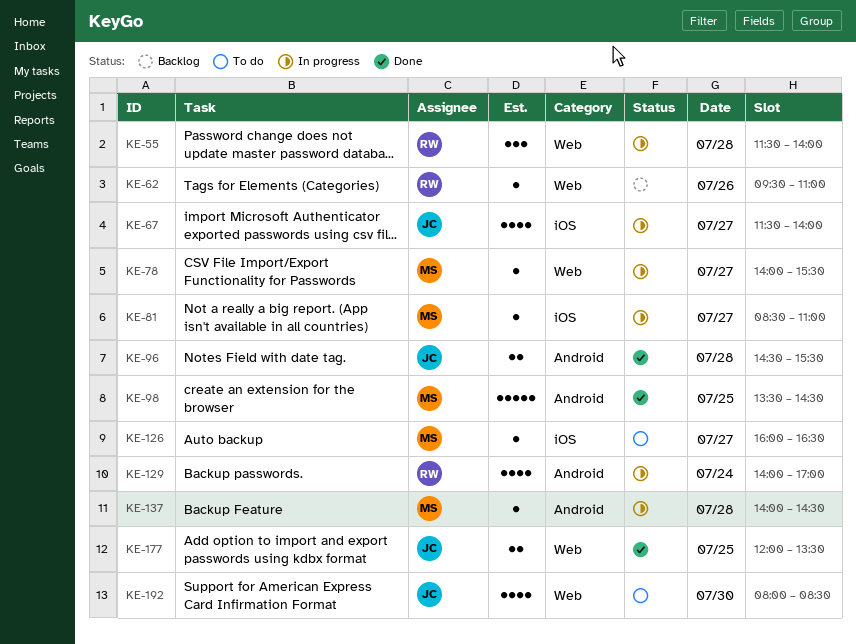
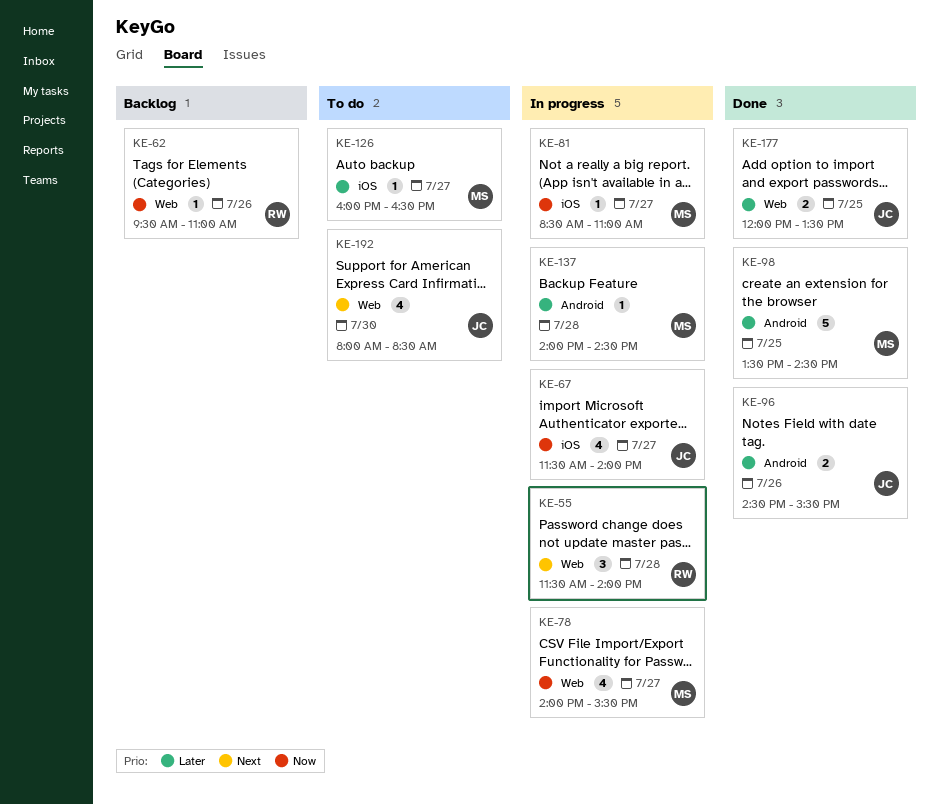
KE-78, estimate: 1 -> 4
KE-96, day: Jul 28 -> Jul 26
KE-129: present -> none

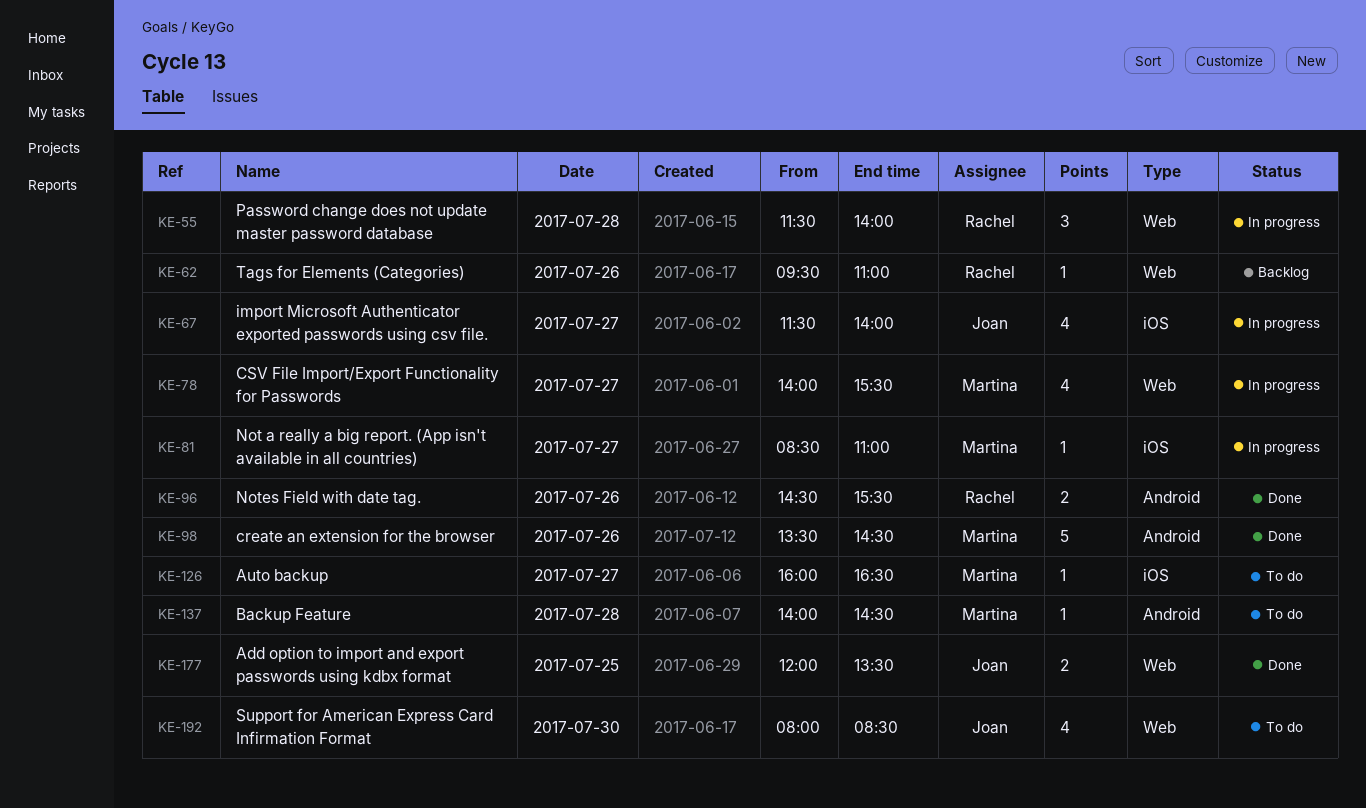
KE-96, owner: Joan -> Rachel
KE-98, day: Jul 25 -> Jul 26
KE-137, status: In progress -> To do

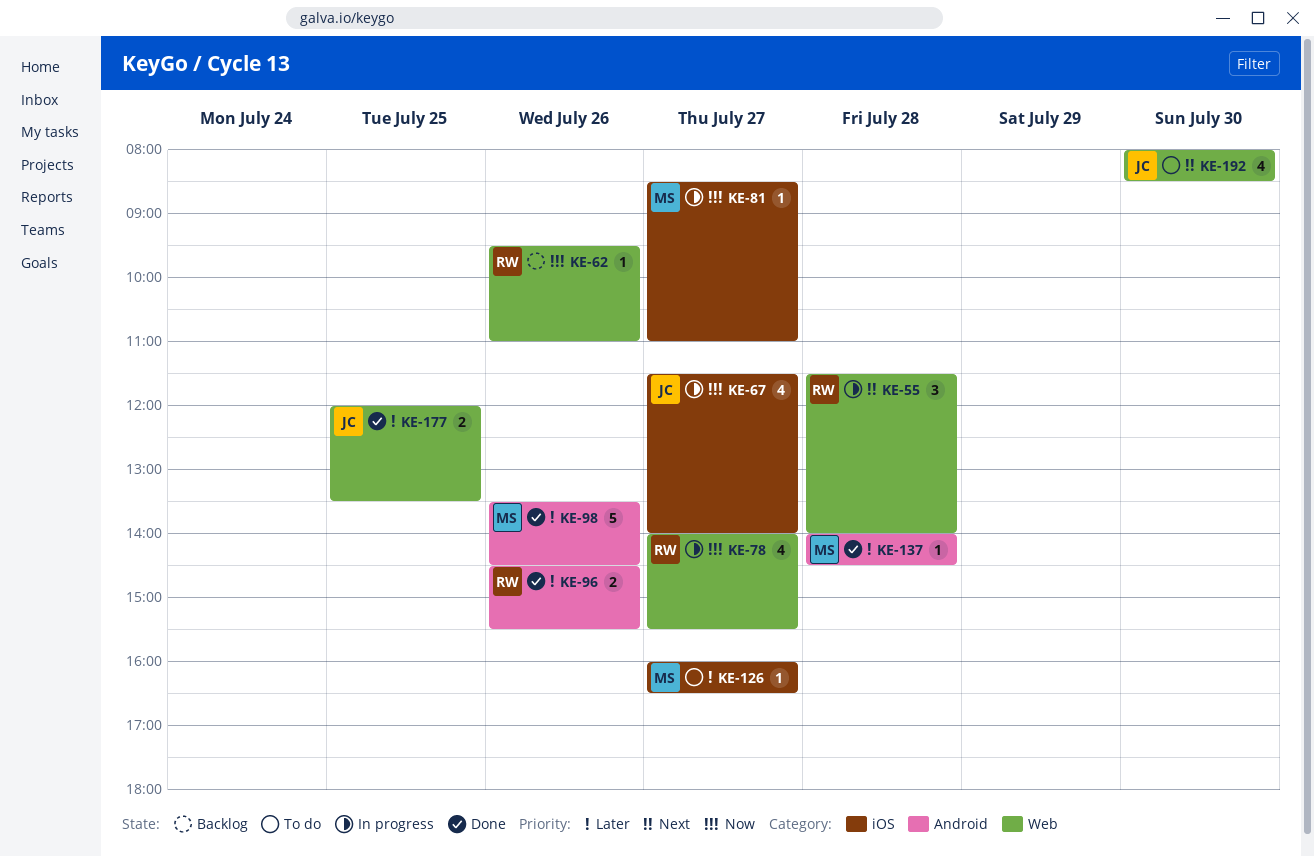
KE-78, owner: Martina -> Rachel
KE-137, status: To do -> Done

